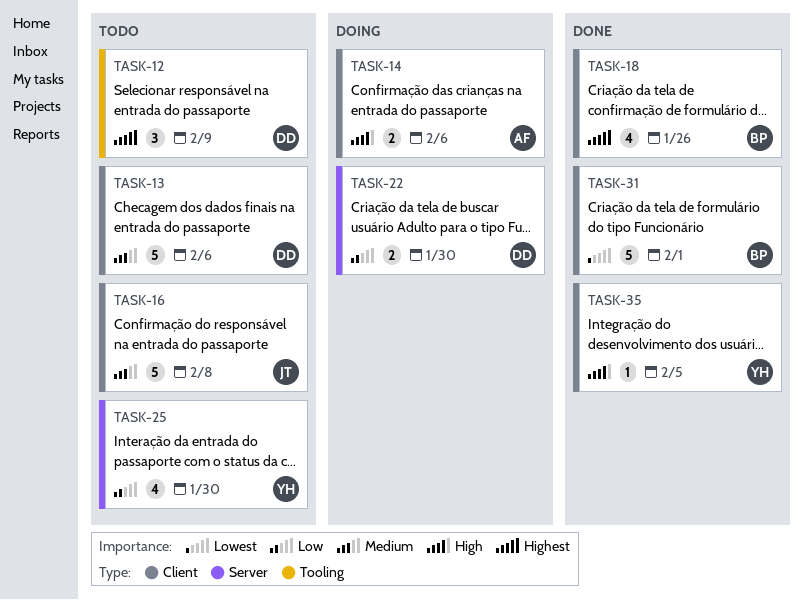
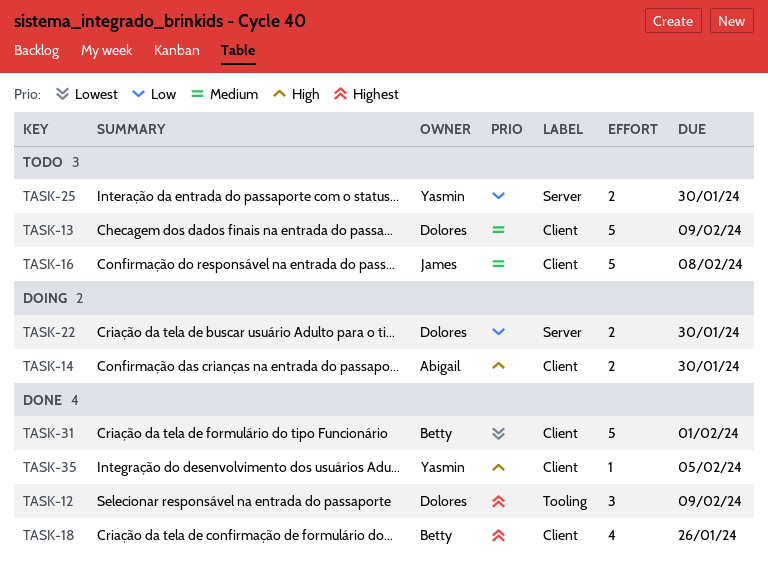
TASK-12, status: Todo -> Done
TASK-13, due: Feb 6 -> Feb 9
TASK-14, due: Feb 6 -> Jan 30
TASK-25, estimate: 4 -> 2

